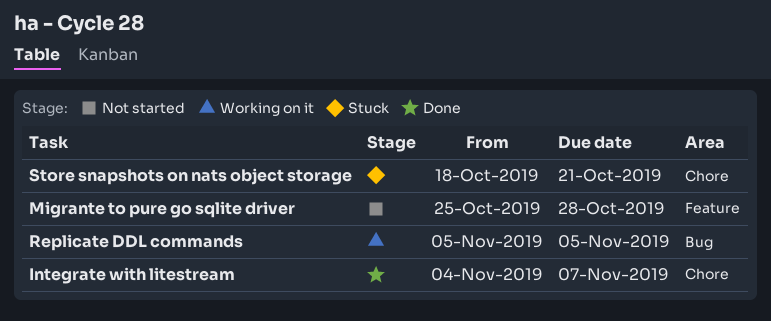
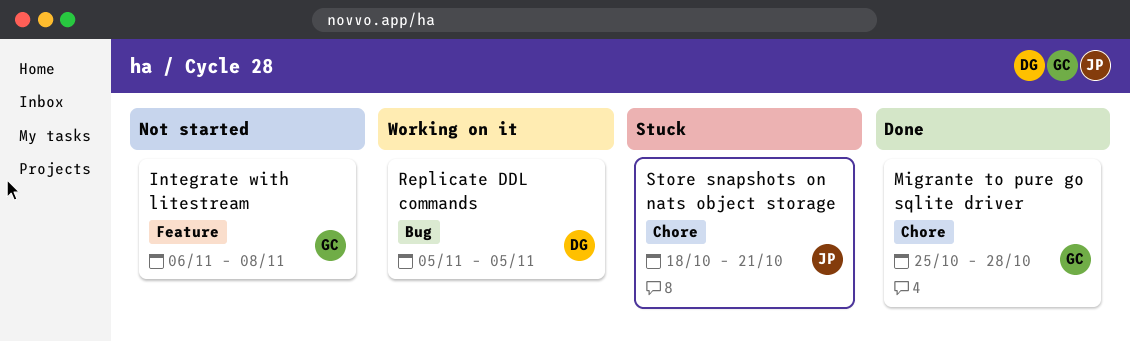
Integrate with litestream, status: Done -> Not started
Integrate with litestream, label: Chore -> Feature
Integrate with litestream, start: Nov 4 -> Nov 6
Integrate with litestream, due: Nov 7 -> Nov 8
Migrante to pure go sqlite driver, status: Not started -> Done
Migrante to pure go sqlite driver, label: Feature -> Chore

